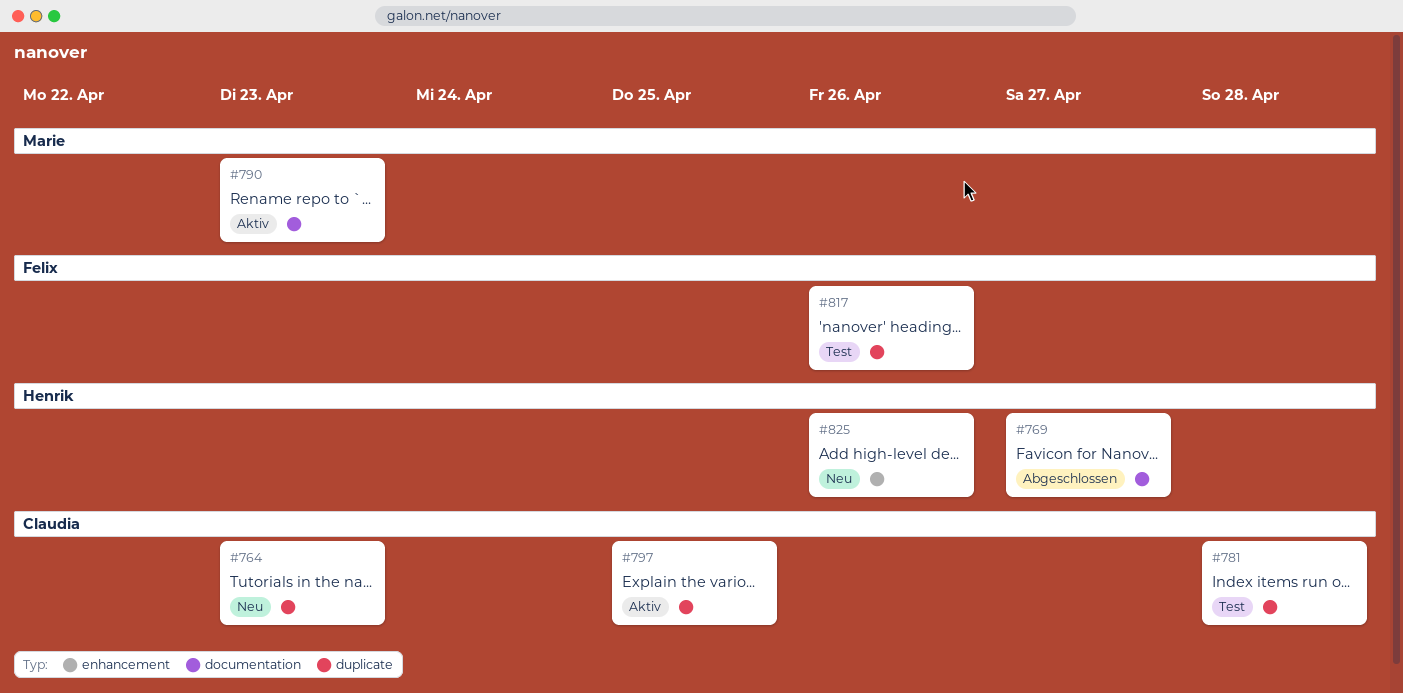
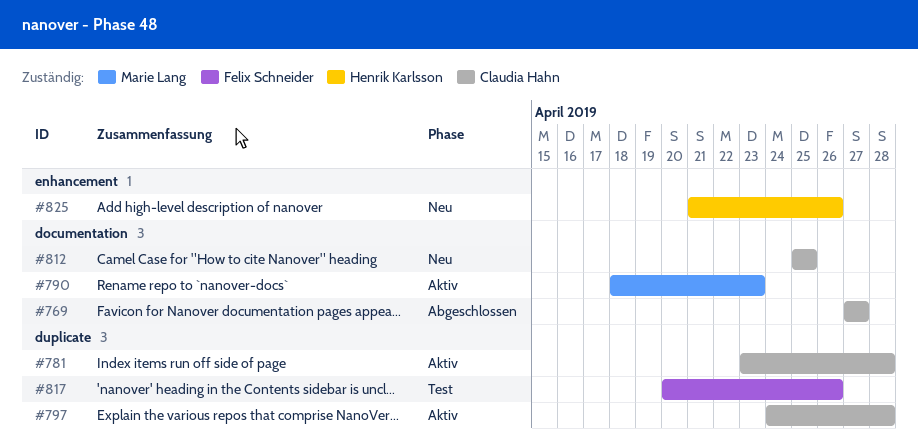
#764: present -> none
#769, owner: Henrik Karlsson -> Claudia Hahn
#781, status: Test -> Aktiv
#797, due: Apr 25 -> Apr 28
#812: none -> present

